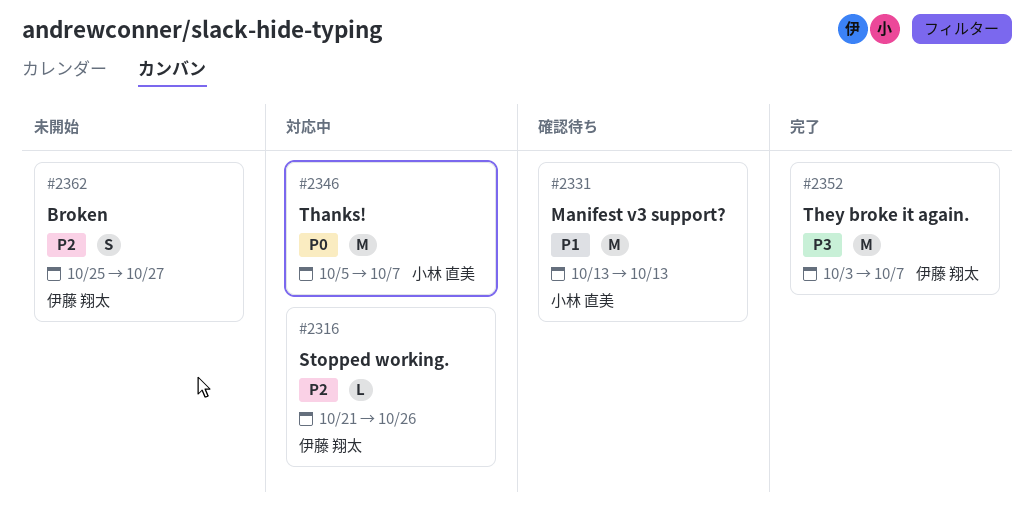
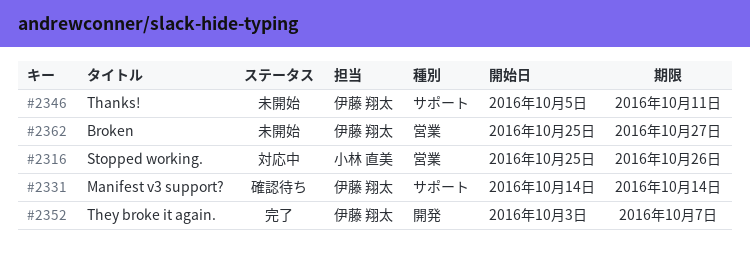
#2316, owner: 伊藤 翔太 -> 小林 直美
#2316, start: Oct 21 -> Oct 25
#2331, owner: 小林 直美 -> 伊藤 翔太
#2331, start: Oct 13 -> Oct 14
#2331, due: Oct 13 -> Oct 14
#2346, status: 対応中 -> 未開始
#2346, owner: 小林 直美 -> 伊藤 翔太
#2346, due: Oct 7 -> Oct 11

